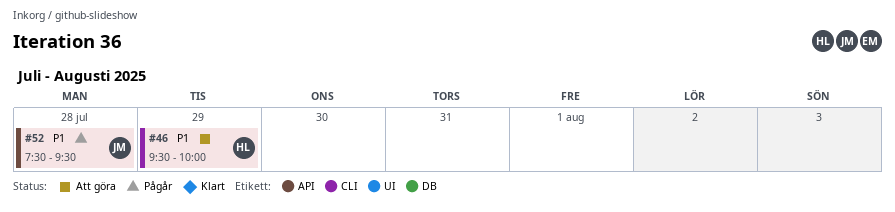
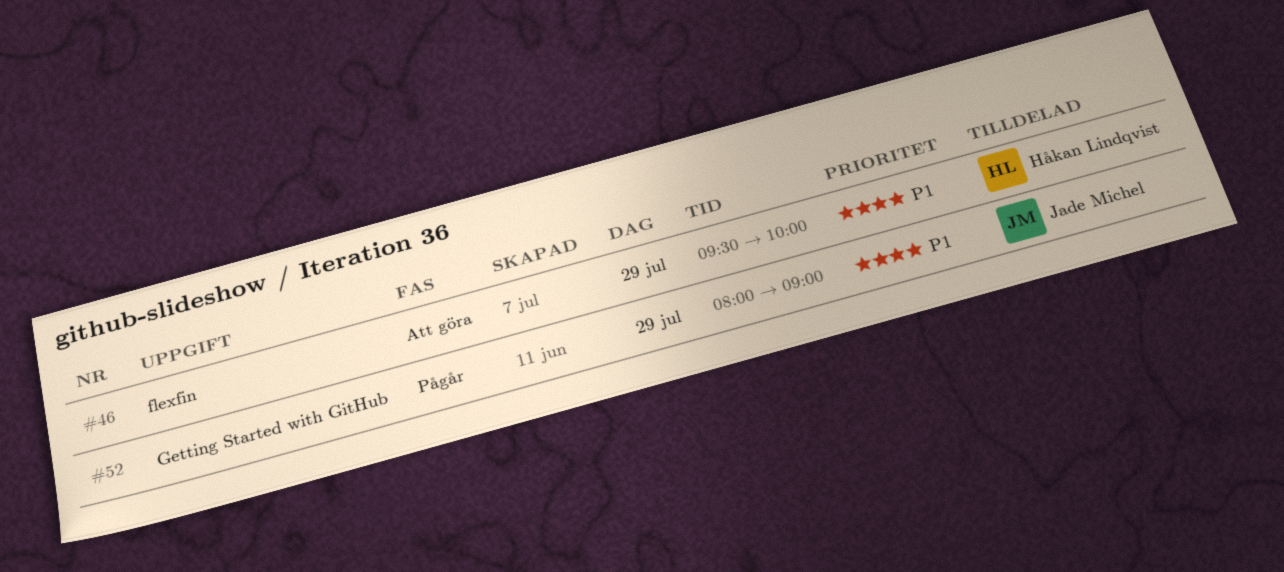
#52, day: Jul 28 -> Jul 29
#52, begins: 07:30 -> 08:00
#52, ends: 09:30 -> 09:00

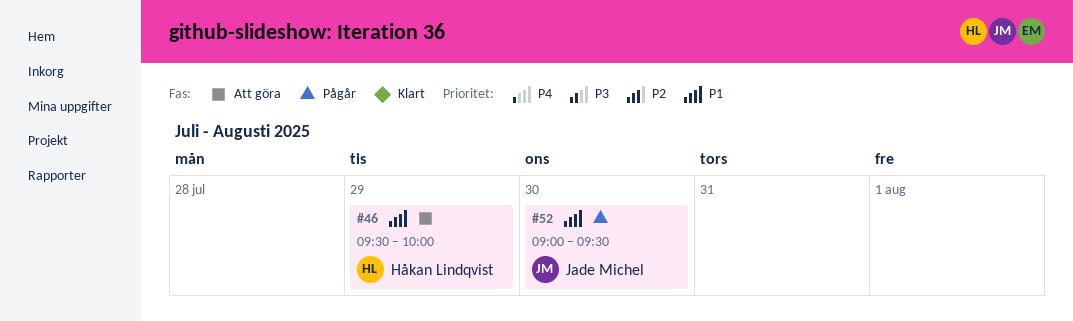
#52, day: Jul 29 -> Jul 30
#52, begins: 08:00 -> 09:00
#52, ends: 09:00 -> 09:30

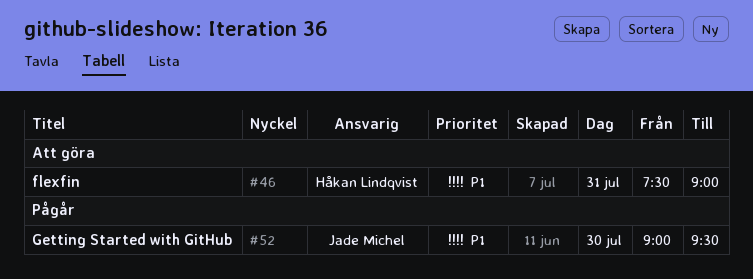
#46, day: Jul 29 -> Jul 31
#46, begins: 09:30 -> 07:30
#46, ends: 10:00 -> 09:00

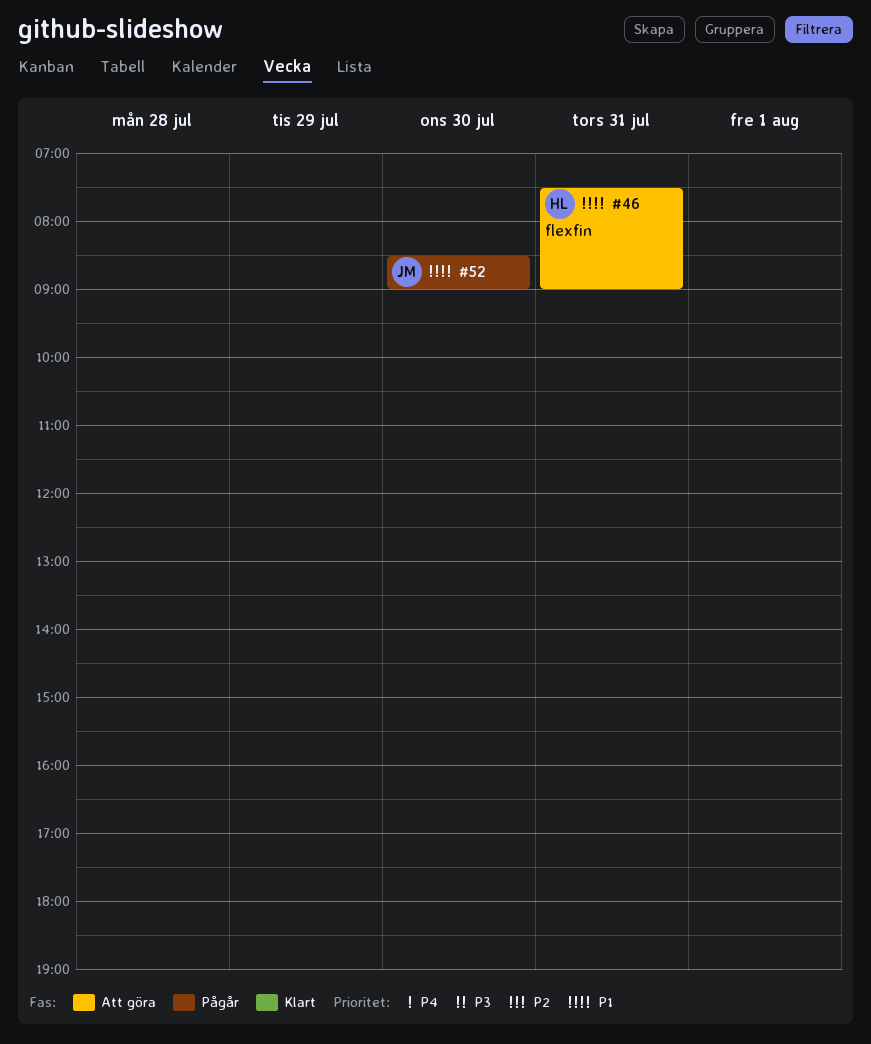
#52, begins: 09:00 -> 08:30
#52, ends: 09:30 -> 09:00

